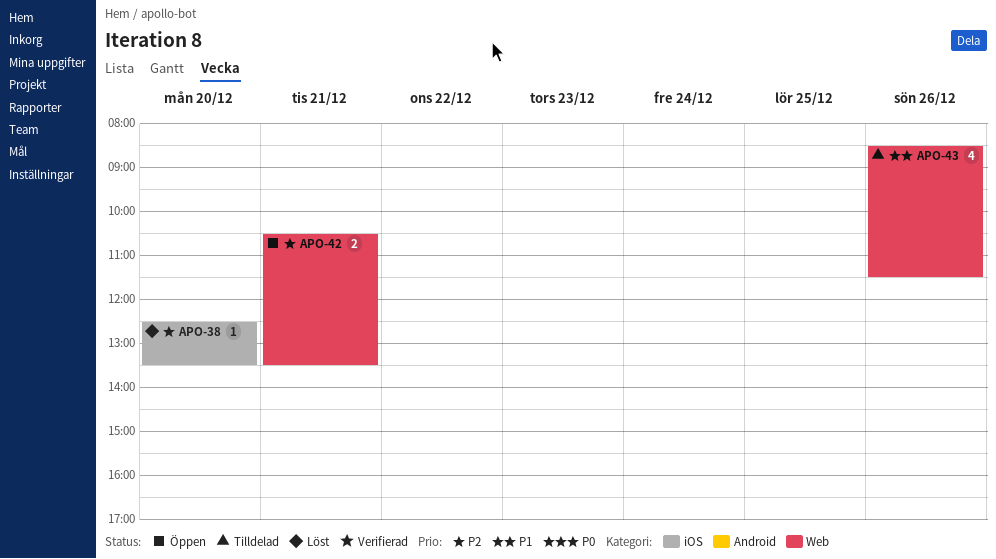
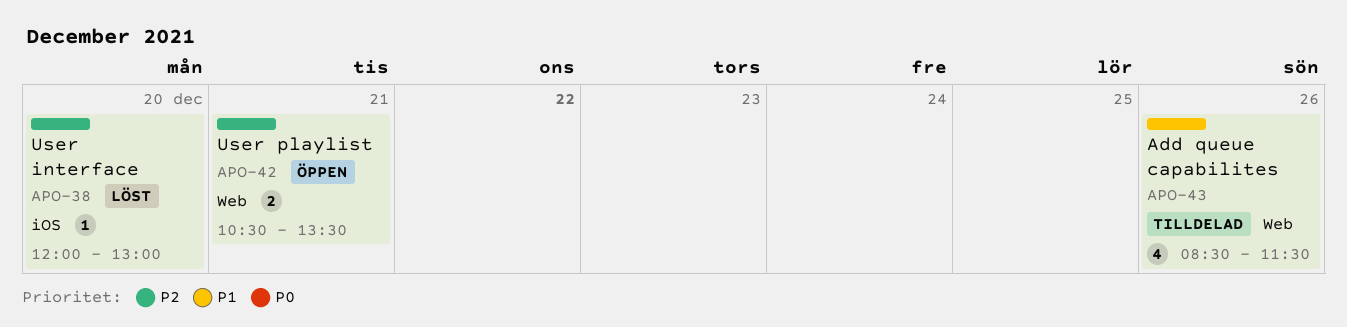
APO-38, begins: 12:30 -> 12:00
APO-38, ends: 13:30 -> 13:00

